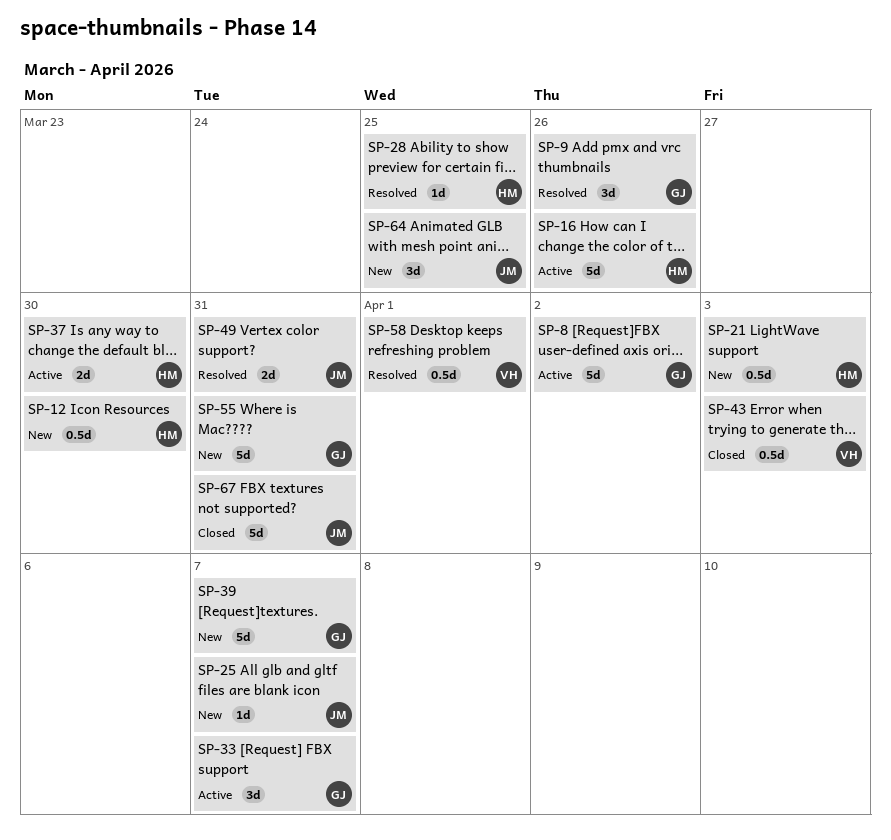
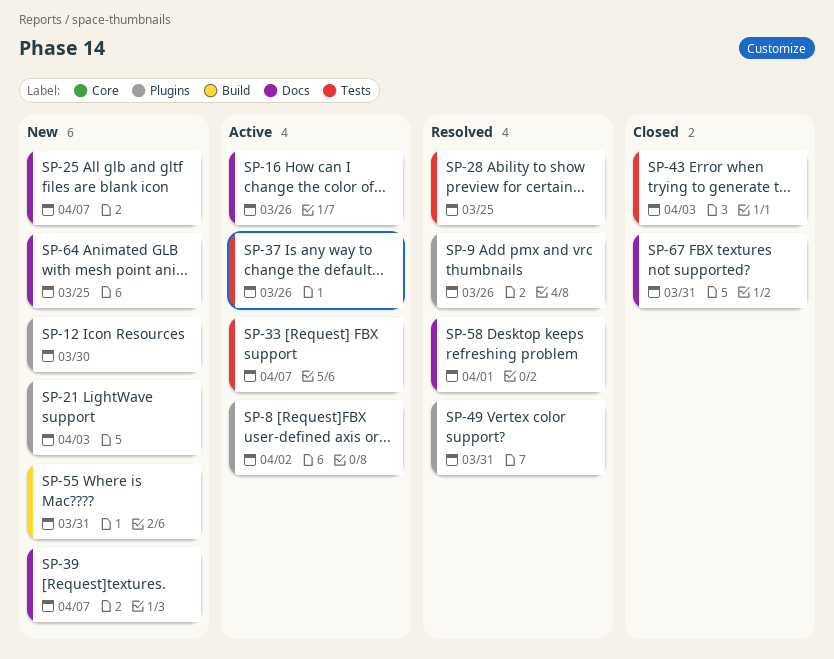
SP-37, due: Mar 30 -> Mar 26

